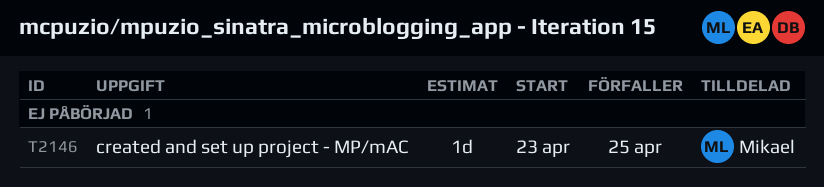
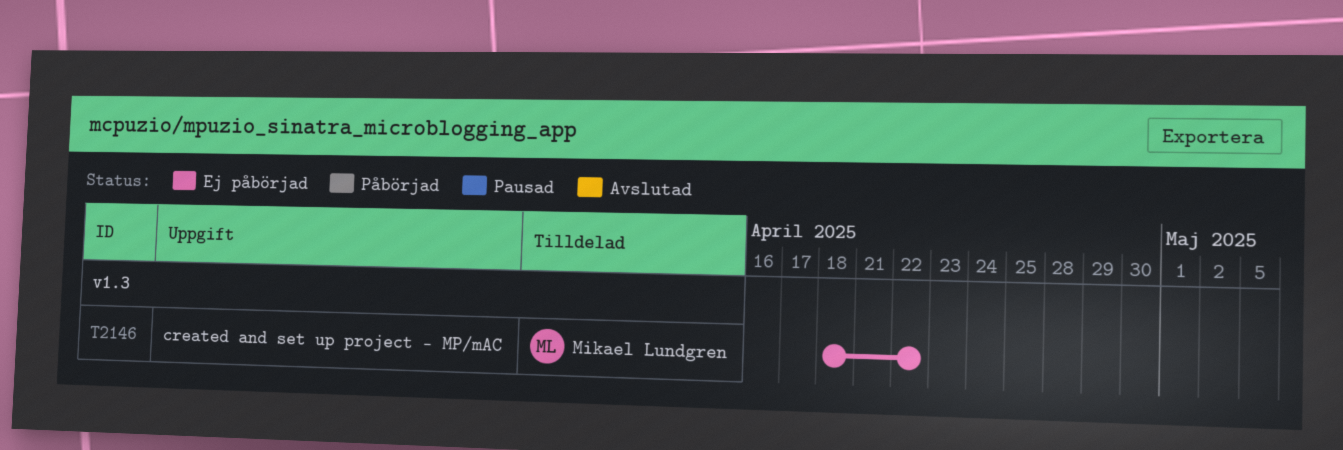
T2146, start: Apr 23 -> Apr 18
T2146, due: Apr 25 -> Apr 22

